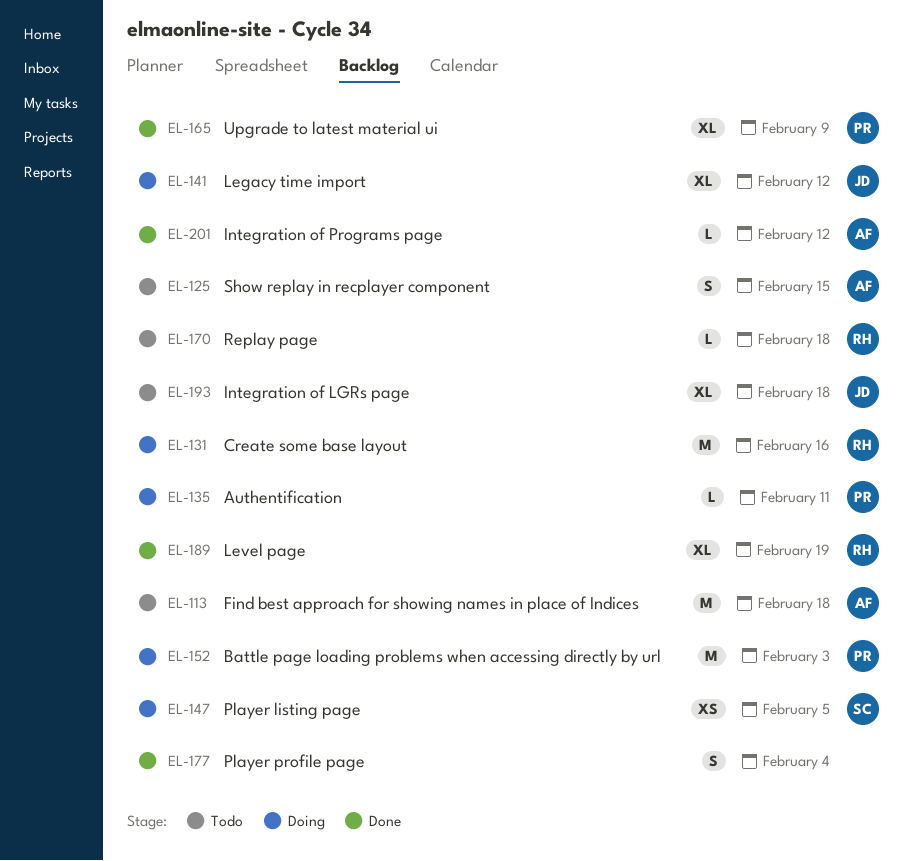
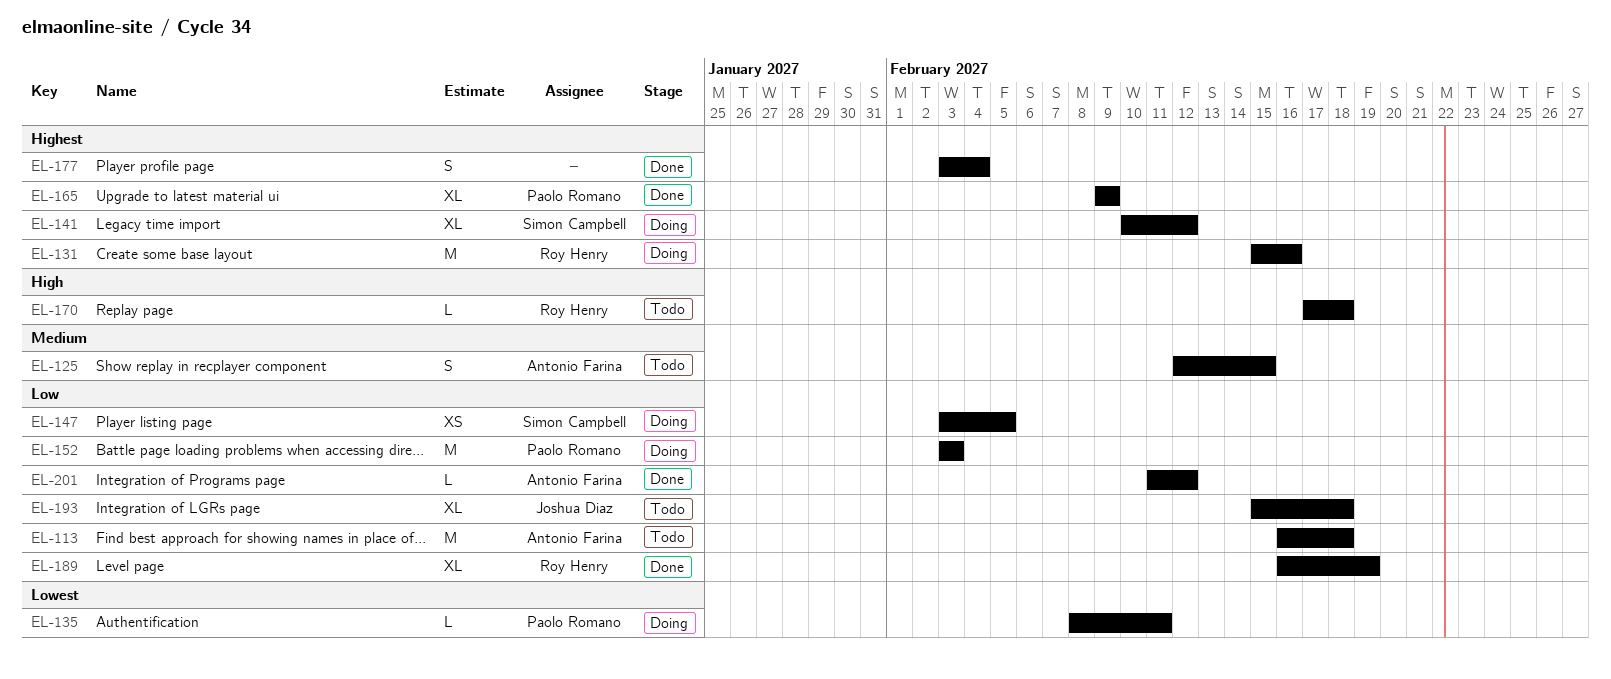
EL-141, owner: Joshua Diaz -> Simon Campbell

